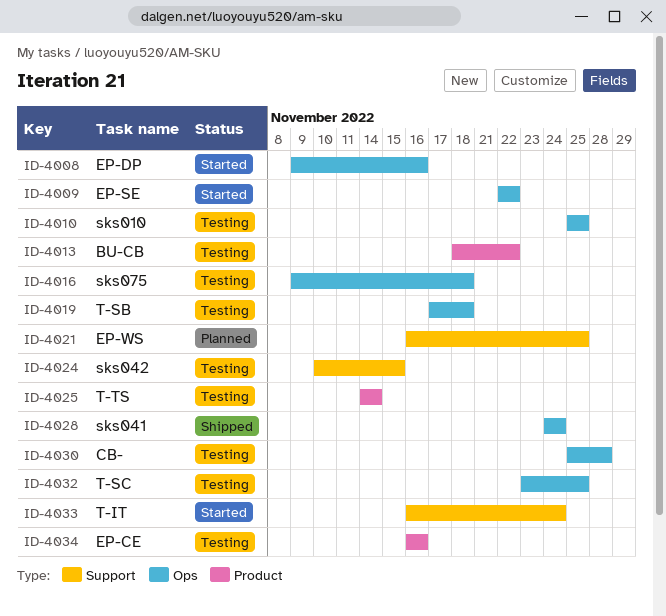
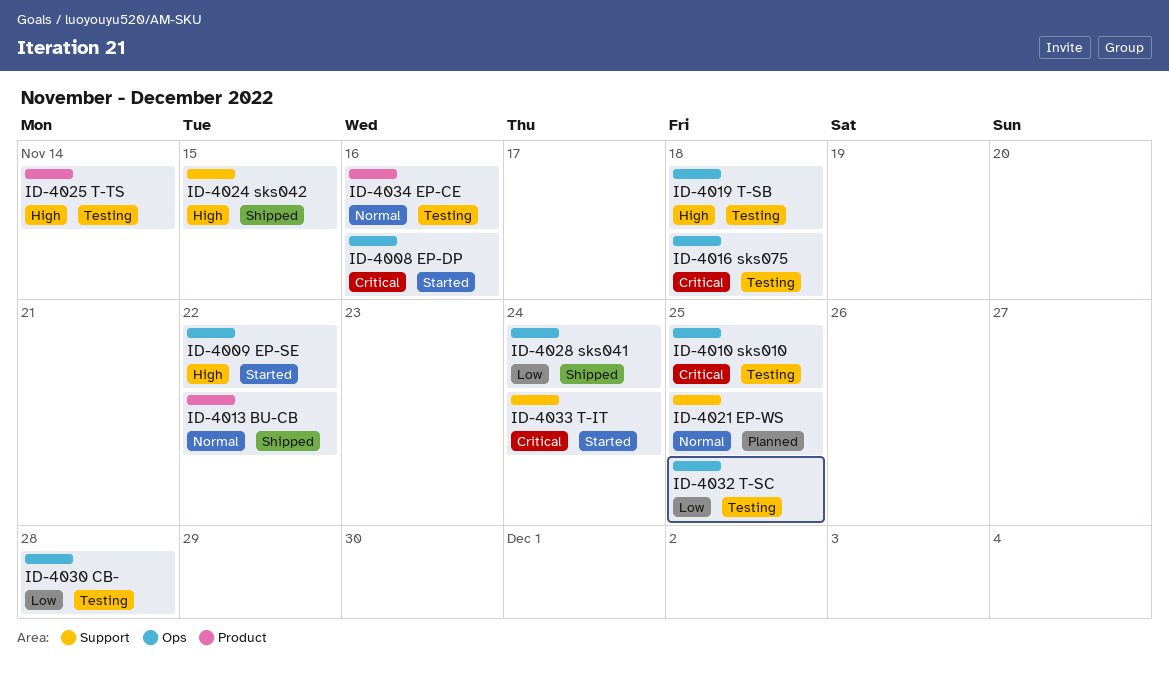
ID-4013, status: Testing -> Shipped
ID-4024, status: Testing -> Shipped

